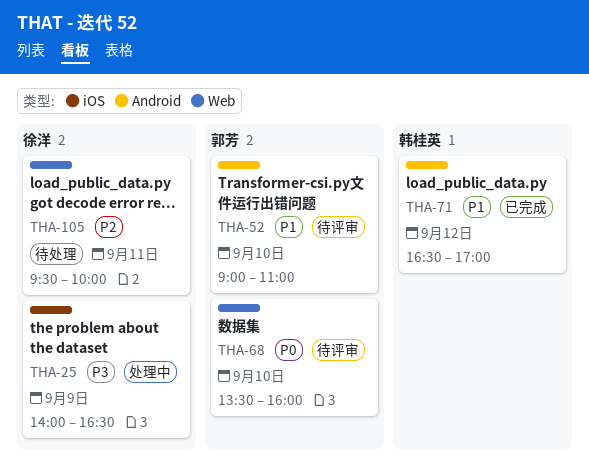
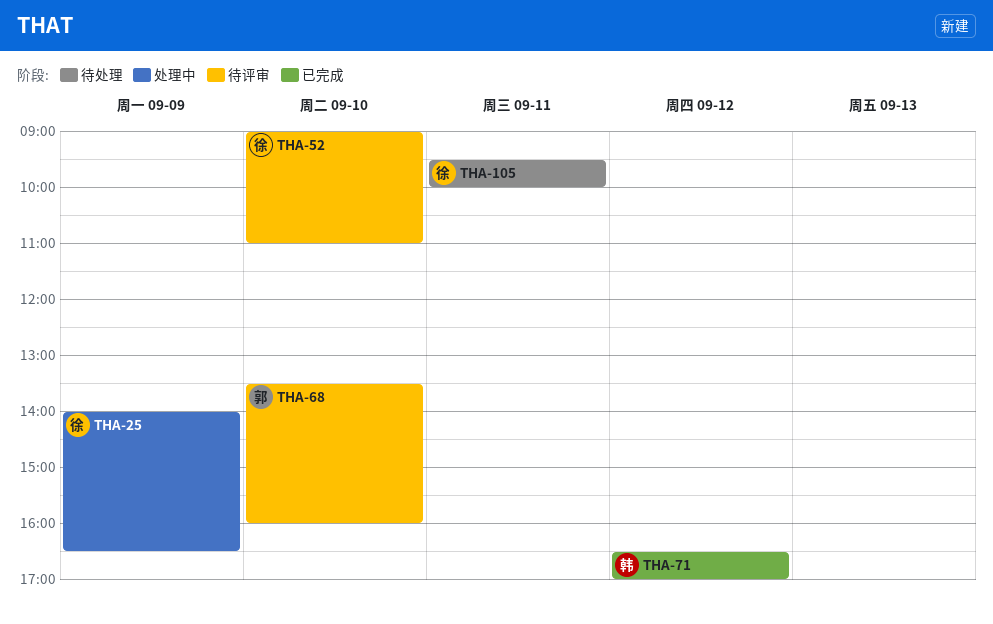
THA-52, owner: 郭芳 -> 徐洋

